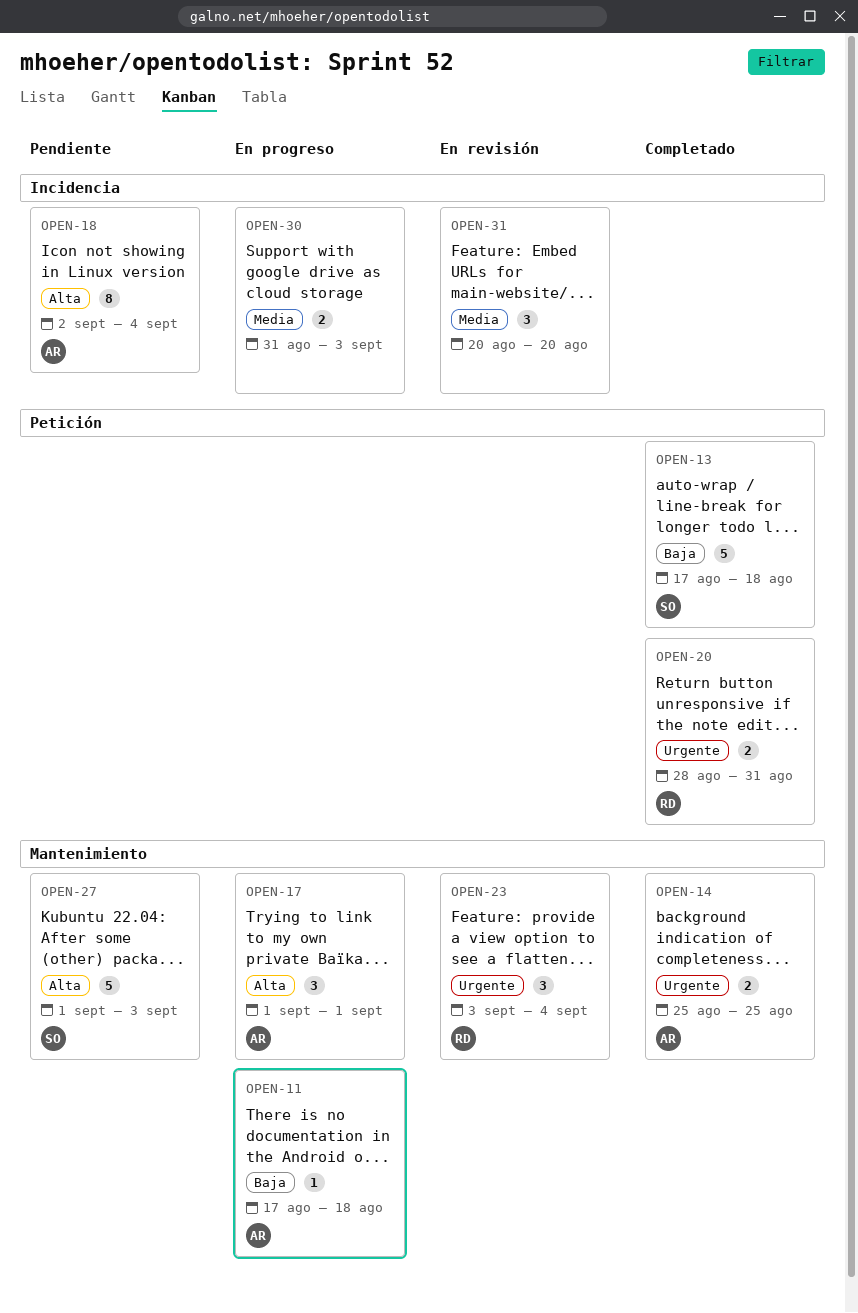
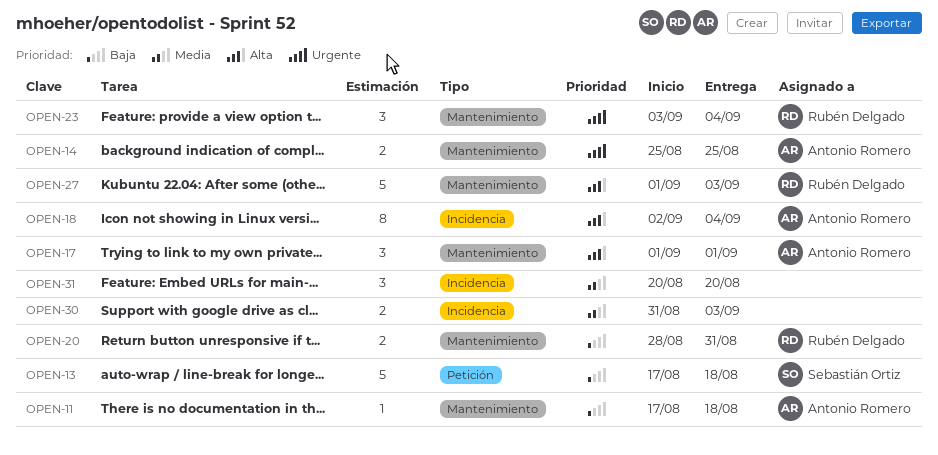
OPEN-20, priority: Urgente -> Baja
OPEN-20, label: Petición -> Mantenimiento
OPEN-27, owner: Sebastián Ortiz -> Rubén Delgado

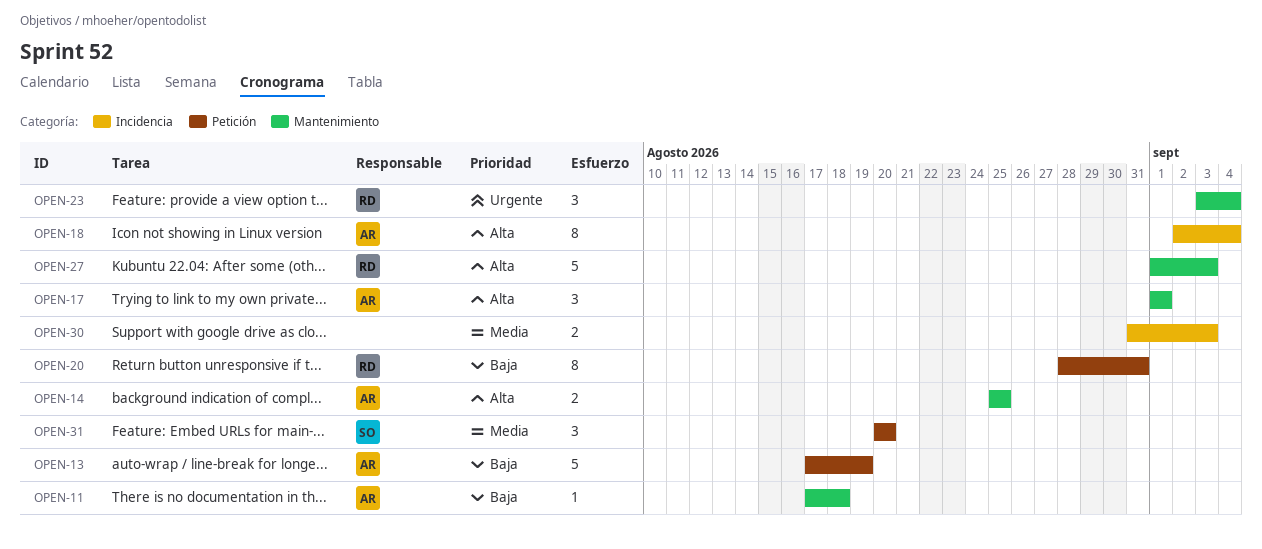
OPEN-13, owner: Sebastián Ortiz -> Antonio Romero
OPEN-13, due: Aug 18 -> Aug 19
OPEN-14, priority: Urgente -> Alta
OPEN-20, label: Mantenimiento -> Petición
OPEN-20, estimate: 2 -> 8
OPEN-31, owner: none -> Sebastián Ortiz
OPEN-31, label: Incidencia -> Petición

